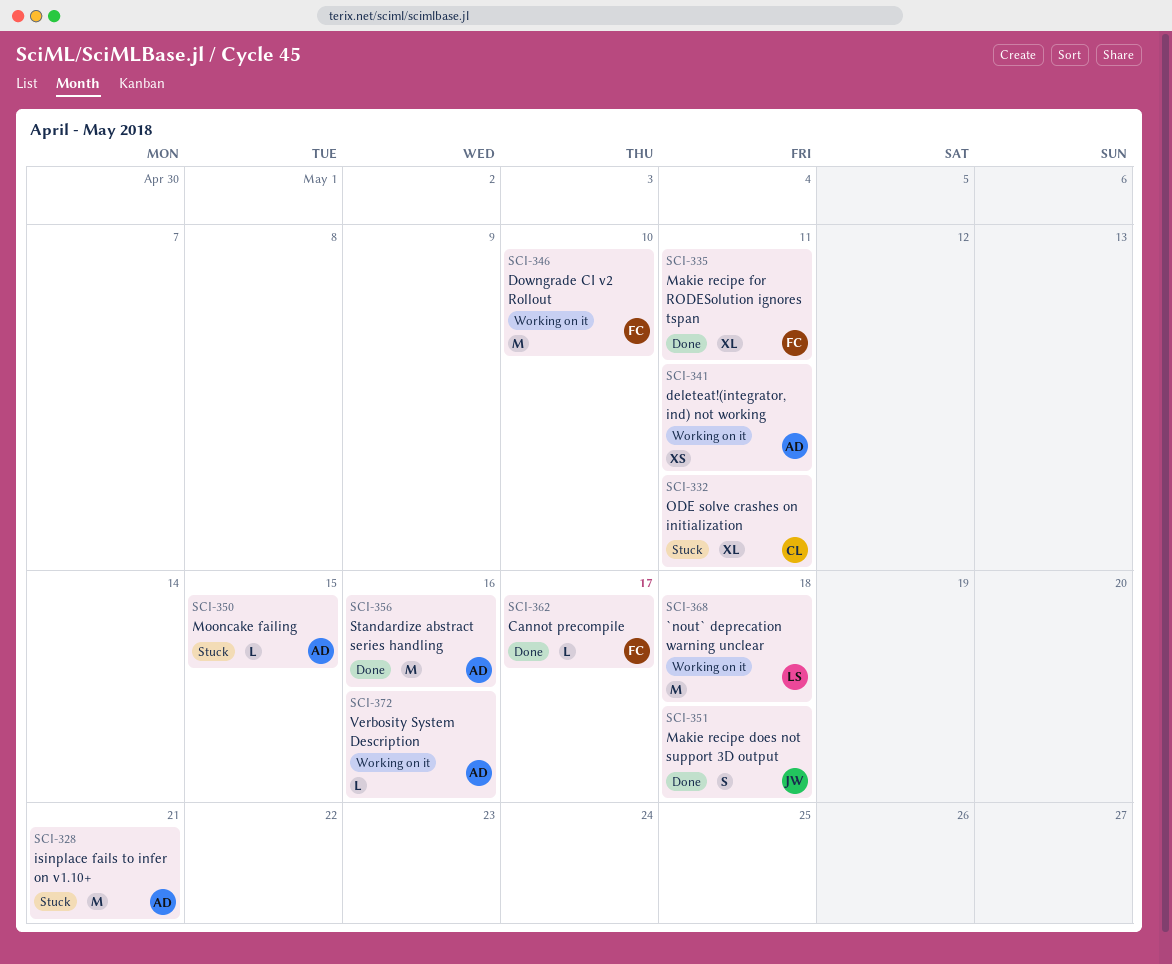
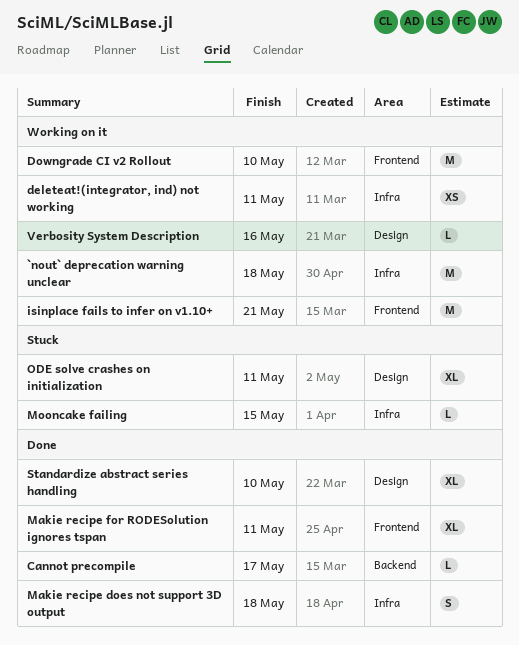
isinplace fails to infer on v1.10+, status: Stuck -> Working on it
Standardize abstract series handling, estimate: M -> XL
Standardize abstract series handling, due: May 16 -> May 10

